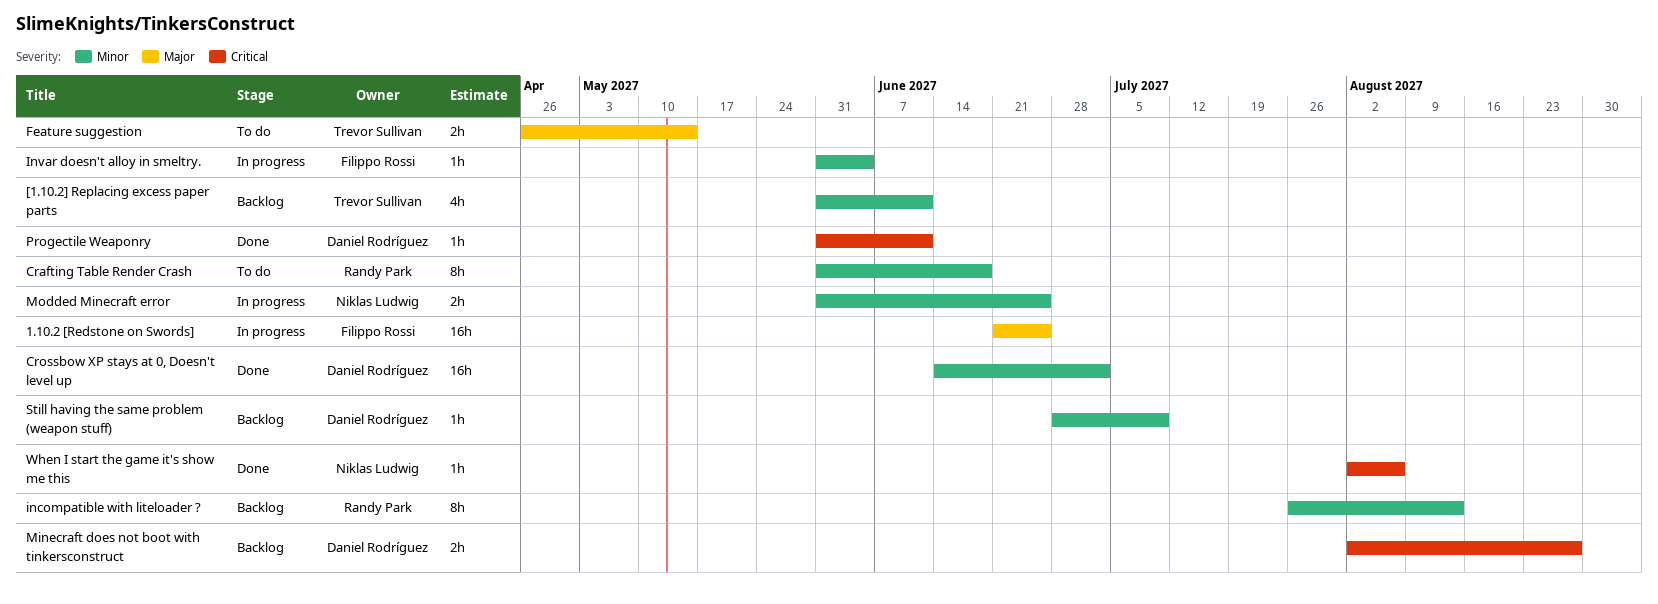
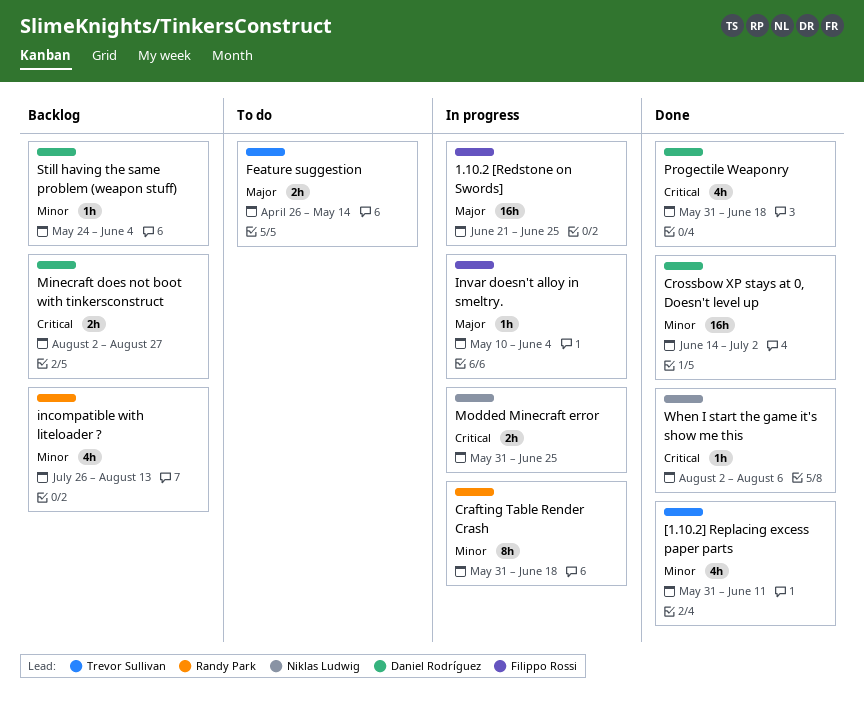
[1.10.2] Replacing excess paper parts, status: Backlog -> Done
Crafting Table Render Crash, status: To do -> In progress
incompatible with liteloader ?, estimate: 8h -> 4h
Invar doesn't alloy in smeltry., priority: Minor -> Major
Invar doesn't alloy in smeltry., start: May 31 -> May 10
Modded Minecraft error, priority: Minor -> Critical
Progectile Weaponry, estimate: 1h -> 4h
Progectile Weaponry, due: Jun 11 -> Jun 18
Still having the same problem (weapon stuff), start: Jun 28 -> May 24
Still having the same problem (weapon stuff), due: Jul 9 -> Jun 4

